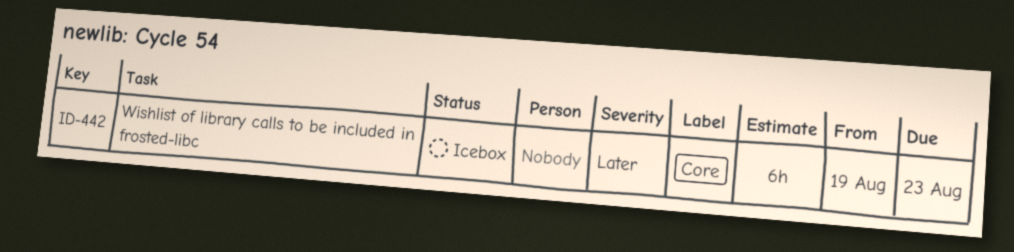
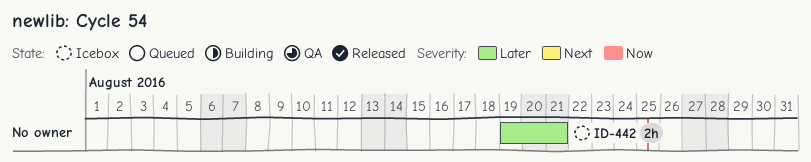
ID-442, estimate: 6h -> 2h
ID-442, due: Aug 23 -> Aug 21

